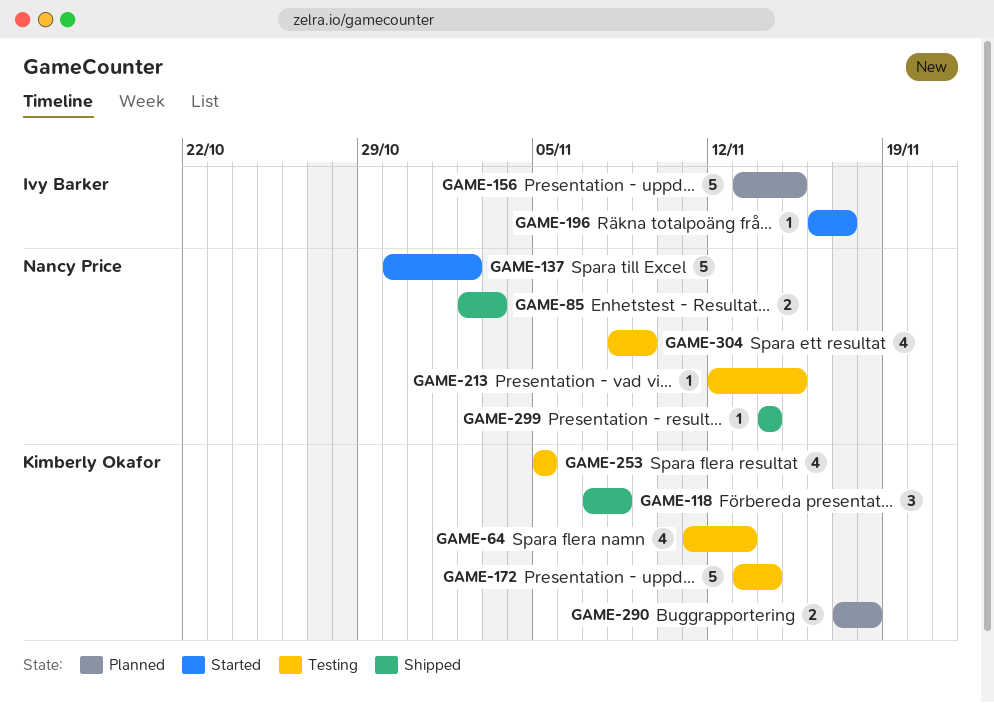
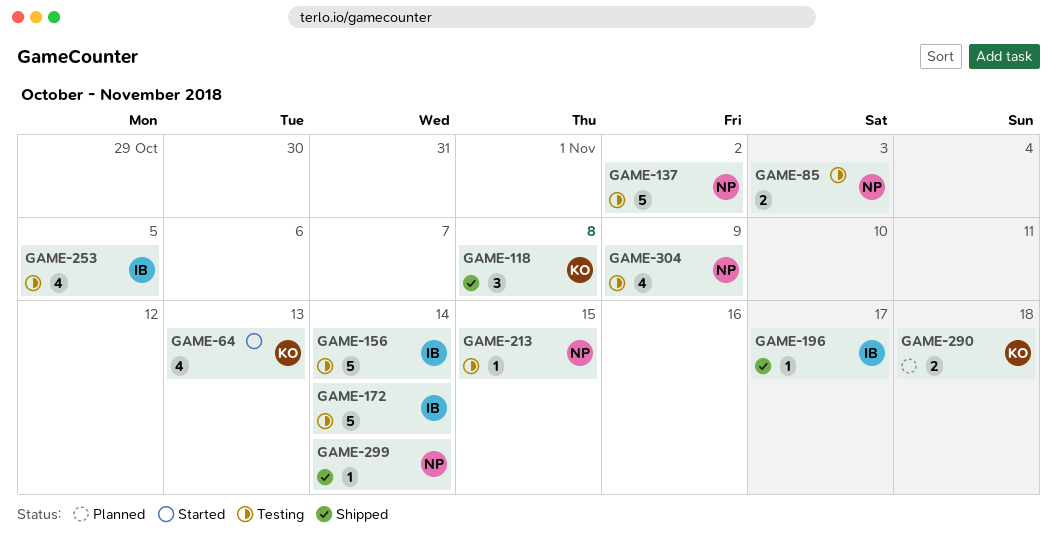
GAME-64, status: Testing -> Started
GAME-85, status: Shipped -> Testing
GAME-137, status: Started -> Testing
GAME-156, status: Planned -> Testing
GAME-156, due: Nov 15 -> Nov 14
GAME-172, owner: Kimberly Okafor -> Ivy Barker
GAME-196, status: Started -> Shipped
GAME-253, owner: Kimberly Okafor -> Ivy Barker

